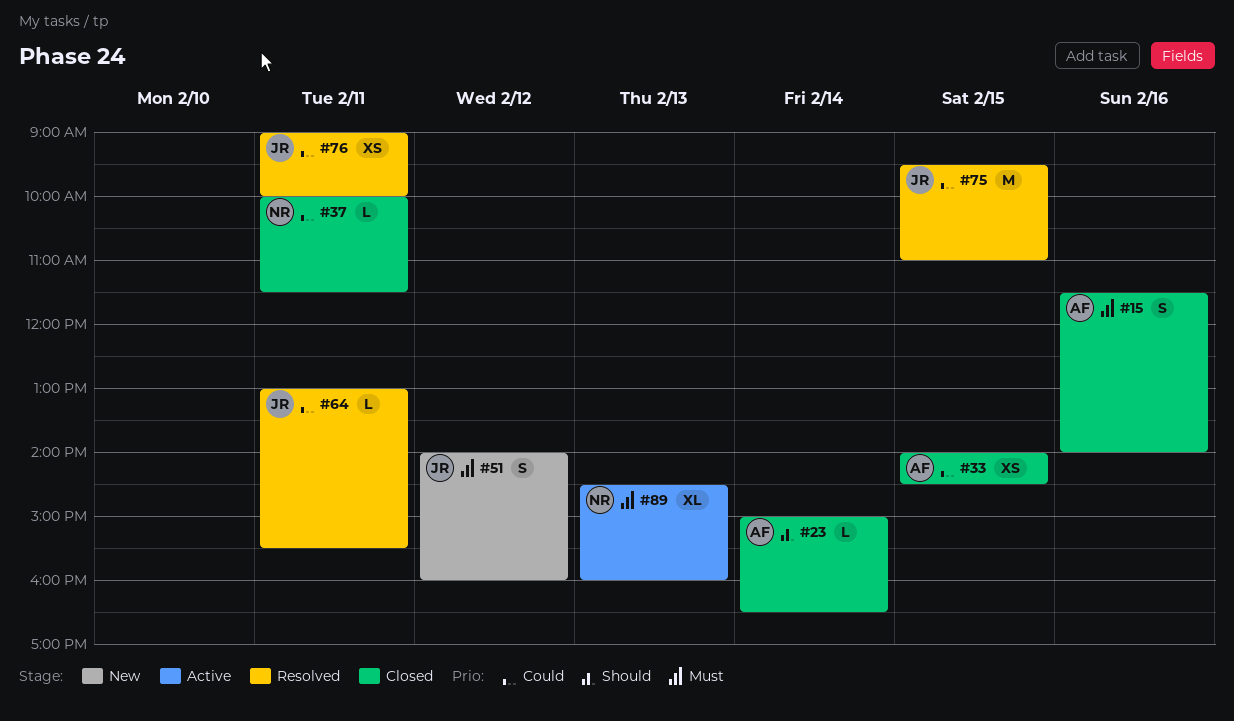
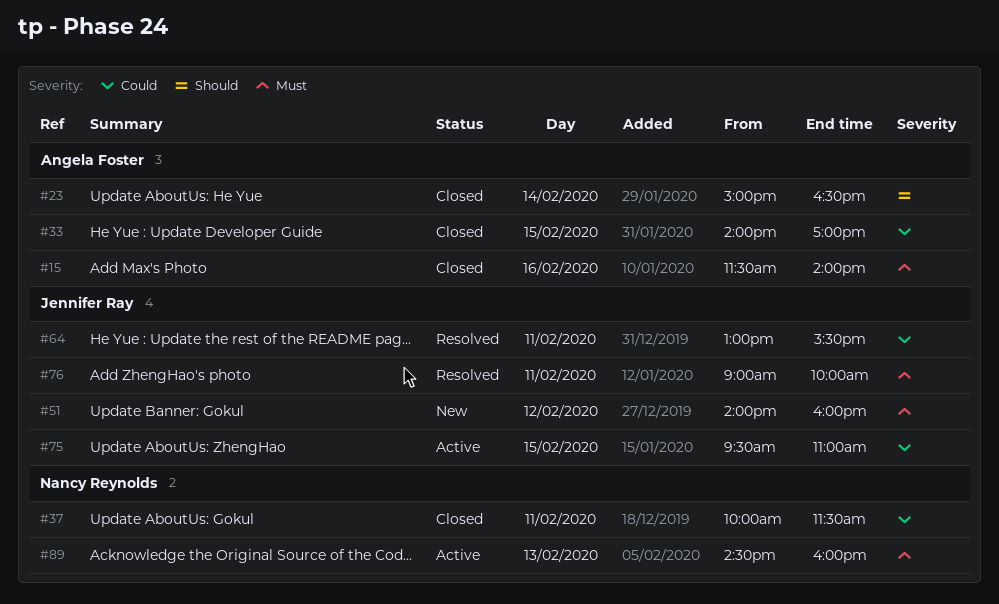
#33, ends: 14:30 -> 17:00
#75, status: Resolved -> Active
#76, priority: Could -> Must

